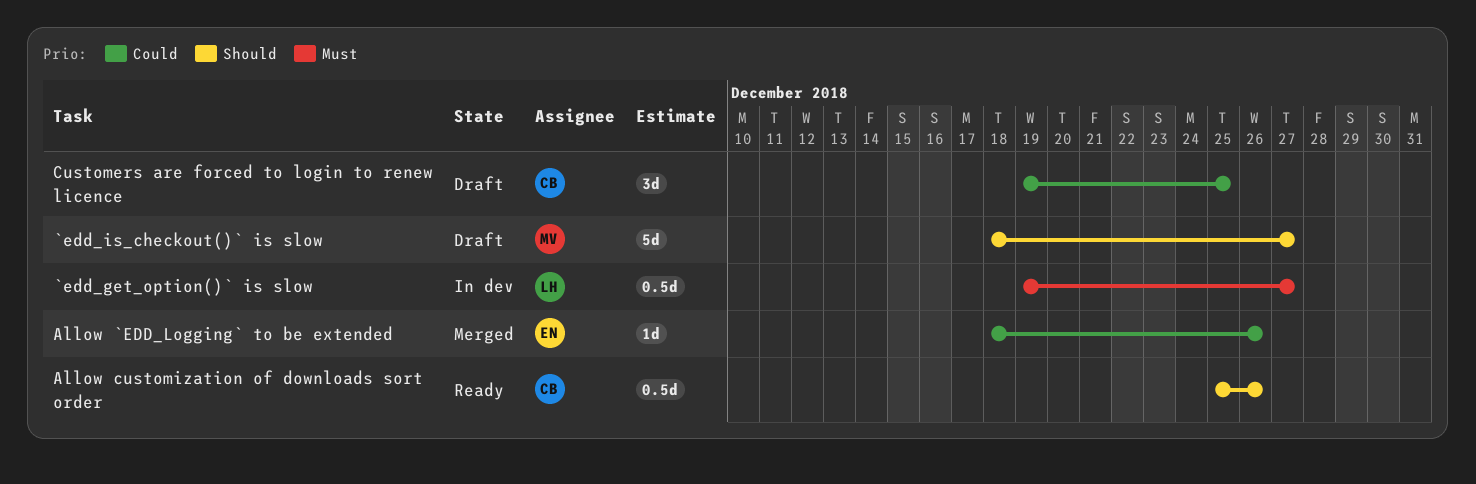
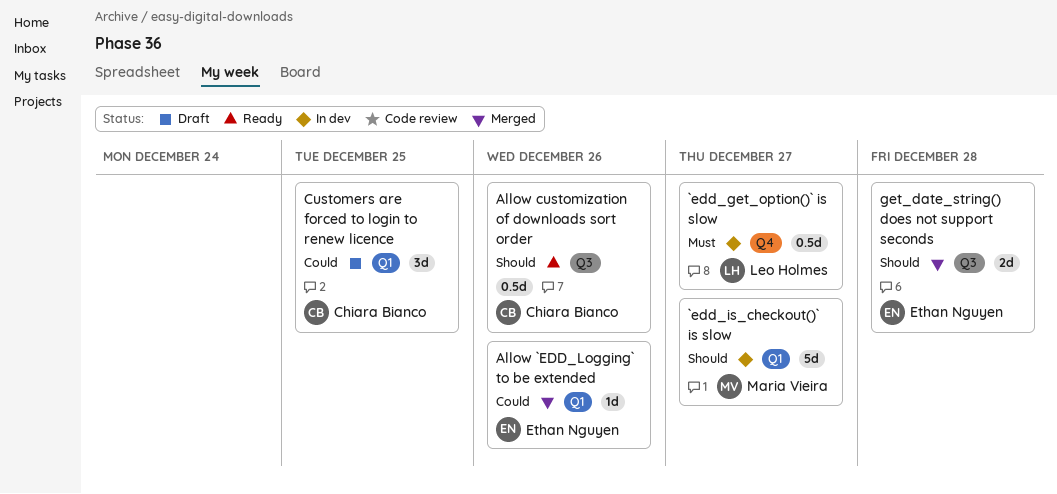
`edd_is_checkout()` is slow, status: Draft -> In dev
get_date_string() does not support seconds: none -> present

